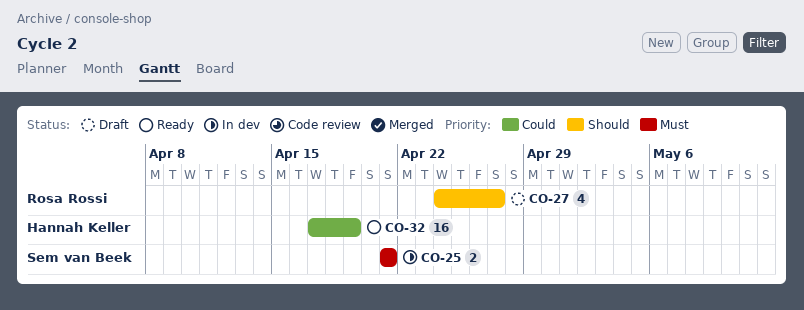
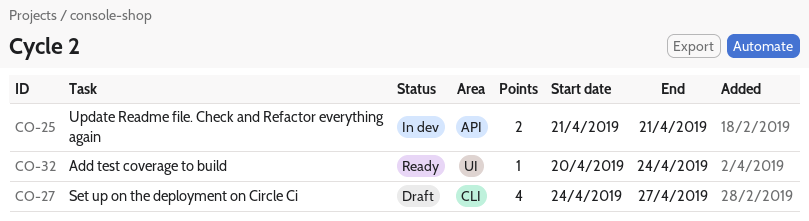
CO-32, estimate: 16 -> 1
CO-32, start: Apr 17 -> Apr 20
CO-32, due: Apr 19 -> Apr 24

